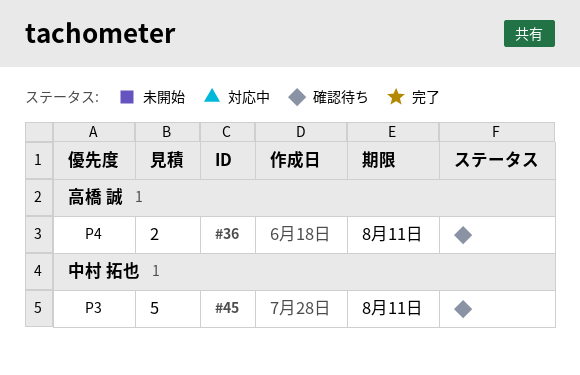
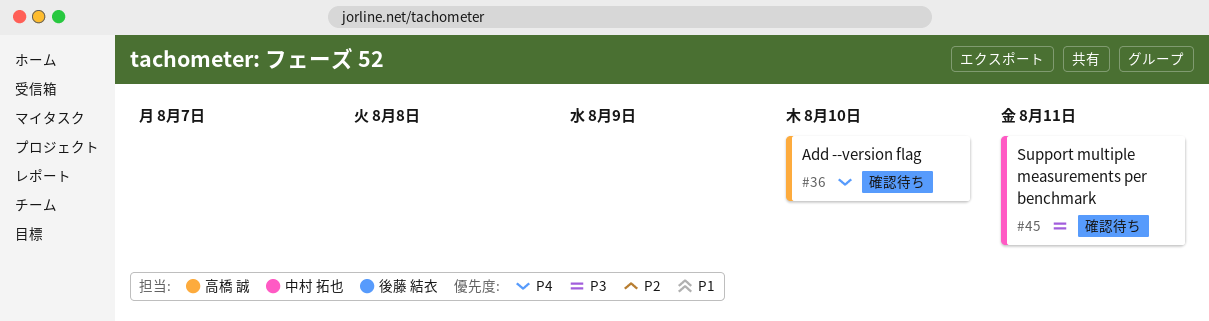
#36, due: Aug 11 -> Aug 10

